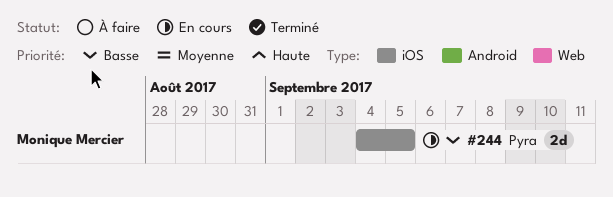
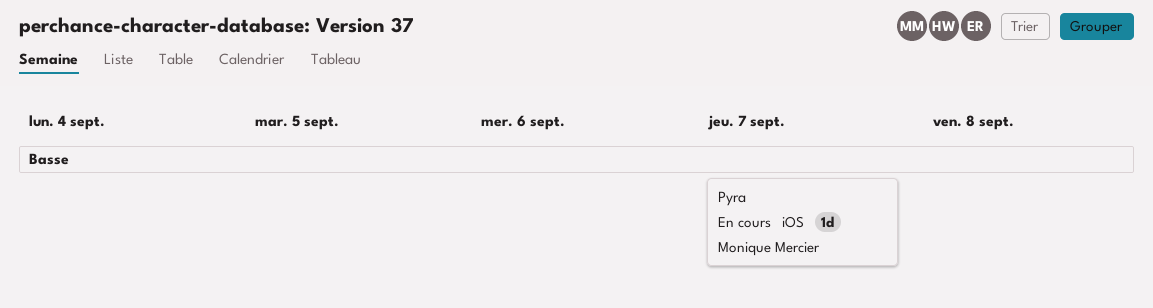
Pyra, estimate: 2d -> 1d
Pyra, due: Sep 5 -> Sep 7

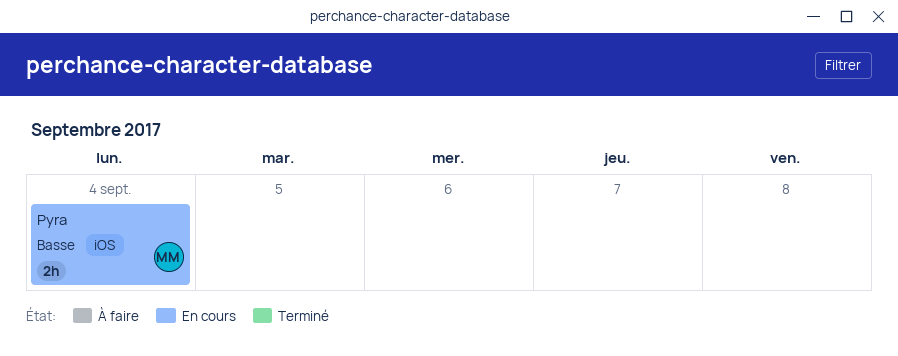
Pyra, estimate: 1d -> 2h
Pyra, due: Sep 7 -> Sep 4

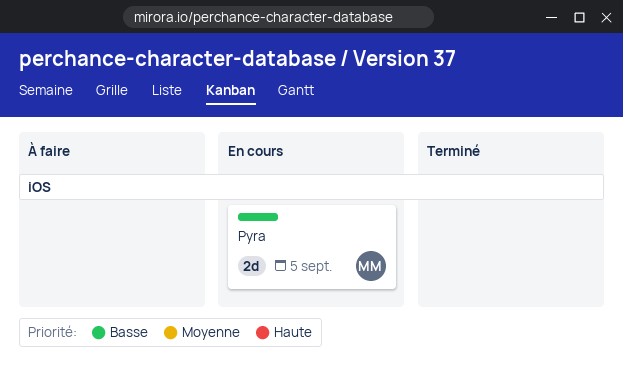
Pyra, estimate: 2h -> 2d
Pyra, due: Sep 4 -> Sep 5

